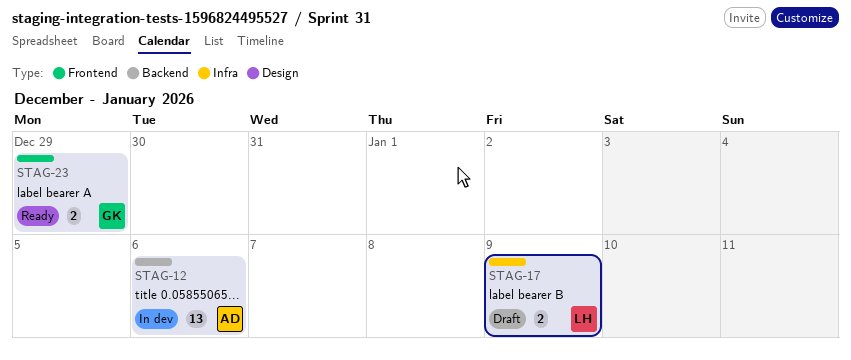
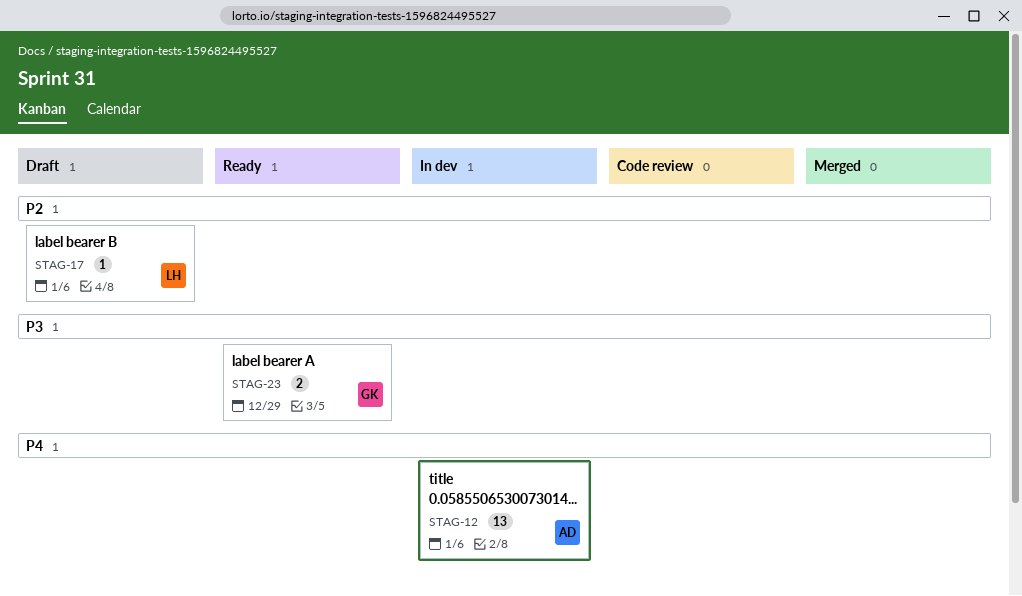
STAG-17, estimate: 2 -> 1
STAG-17, due: Jan 9 -> Jan 6

